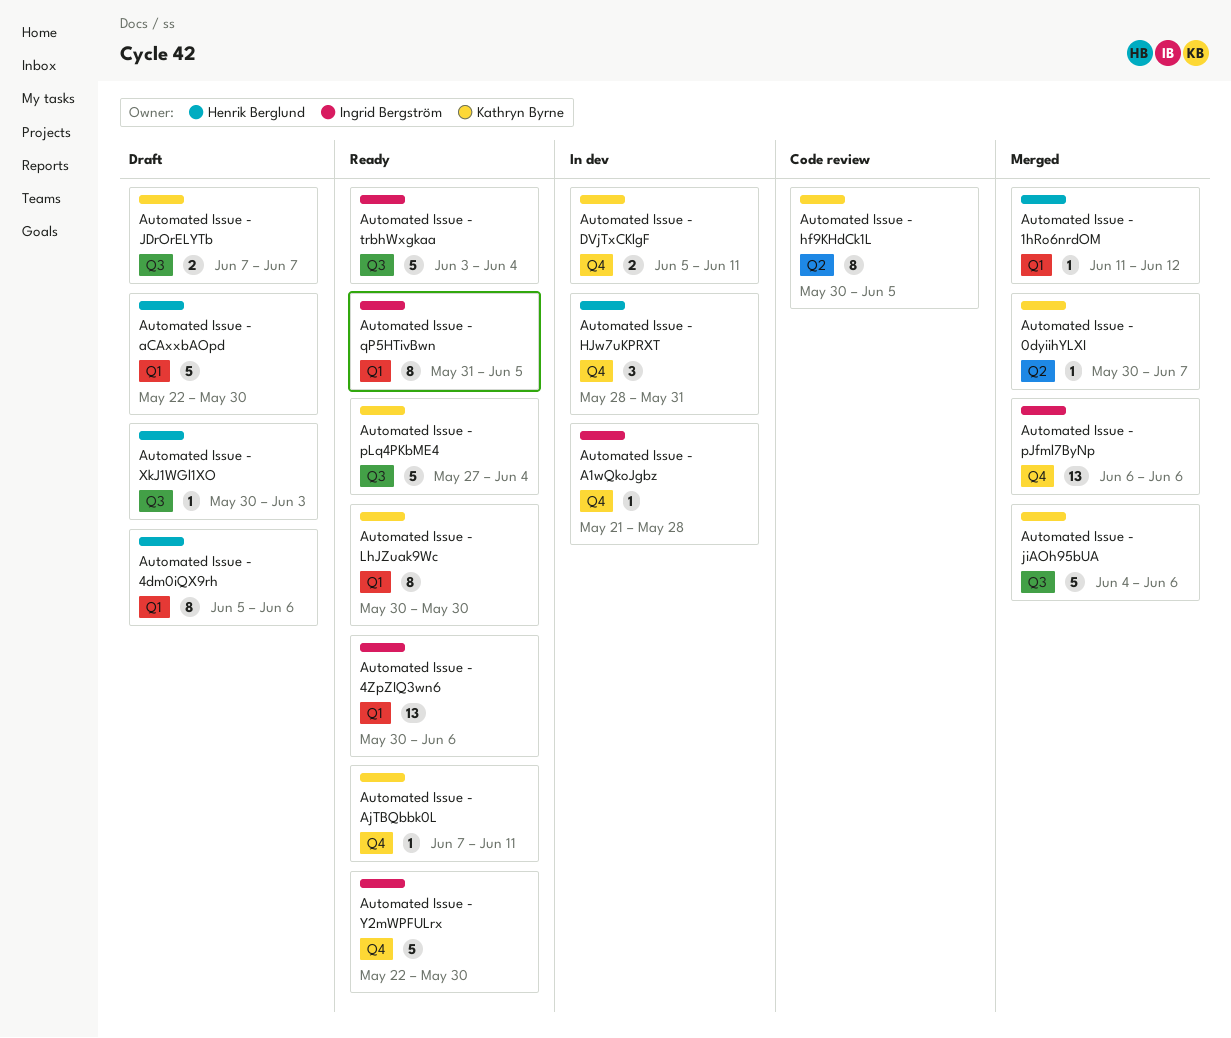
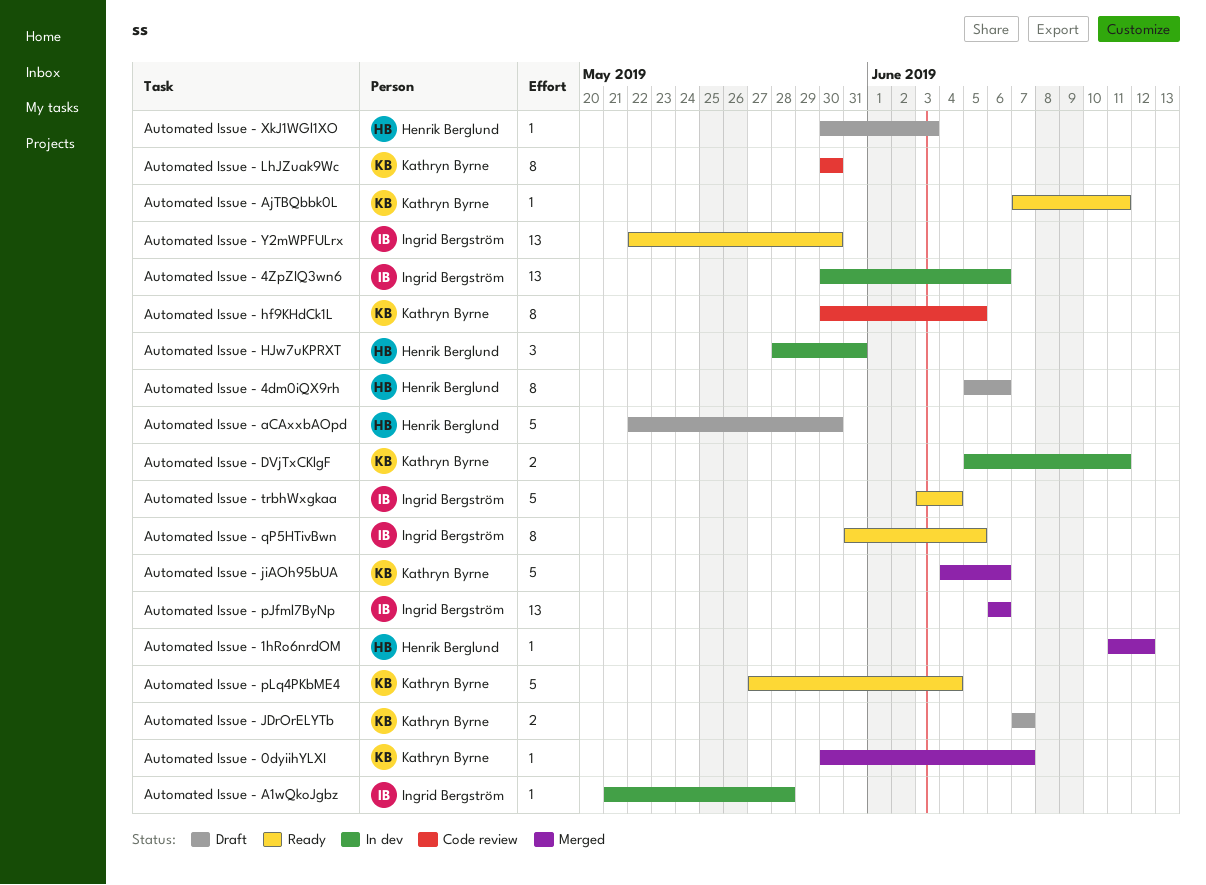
Automated Issue - 4ZpZIQ3wn6, status: Ready -> In dev
Automated Issue - LhJZuak9Wc, status: Ready -> Code review
Automated Issue - Y2mWPFULrx, estimate: 5 -> 13

